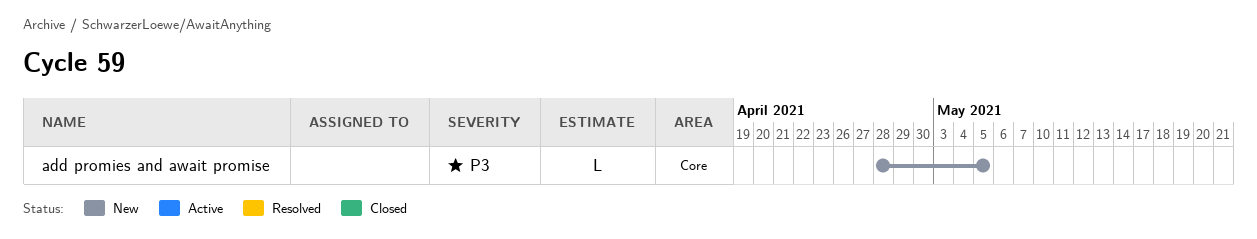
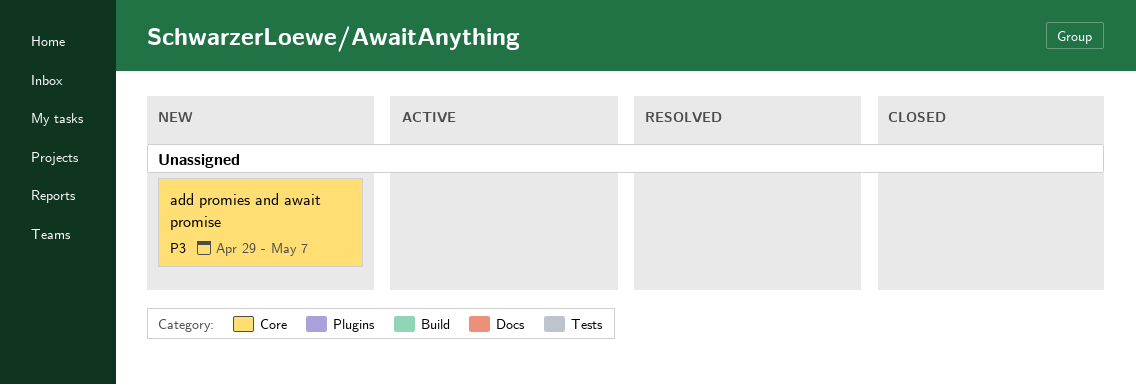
add promies and await promise, start: Apr 28 -> Apr 29
add promies and await promise, due: May 5 -> May 7

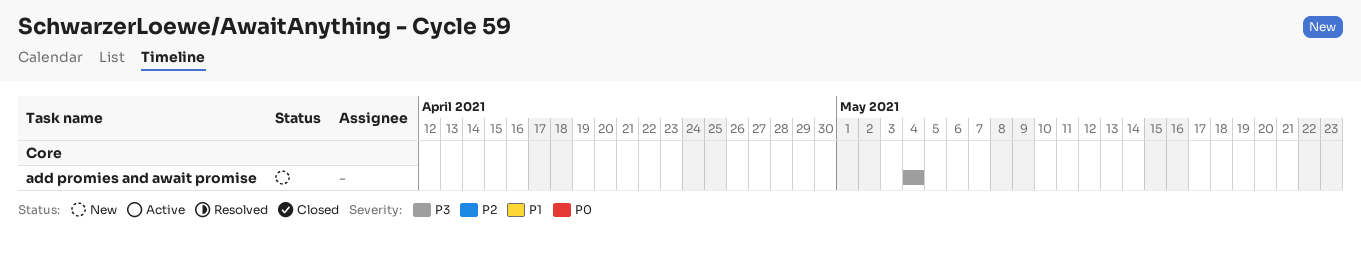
add promies and await promise, start: Apr 29 -> May 4
add promies and await promise, due: May 7 -> May 4

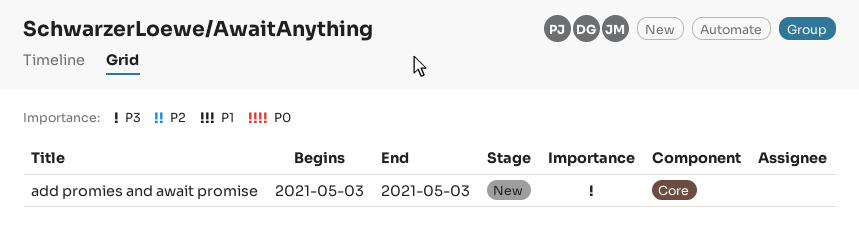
add promies and await promise, start: May 4 -> May 3
add promies and await promise, due: May 4 -> May 3

